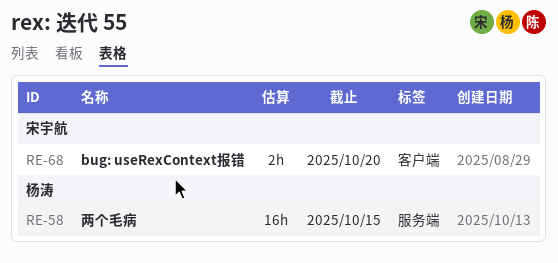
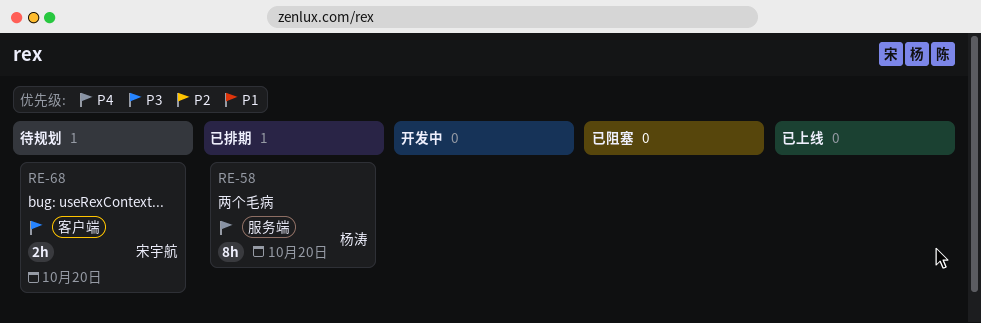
RE-58, estimate: 16h -> 8h
RE-58, due: Oct 15 -> Oct 20

